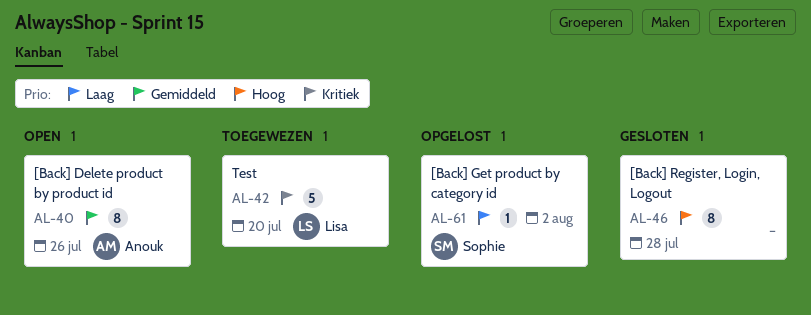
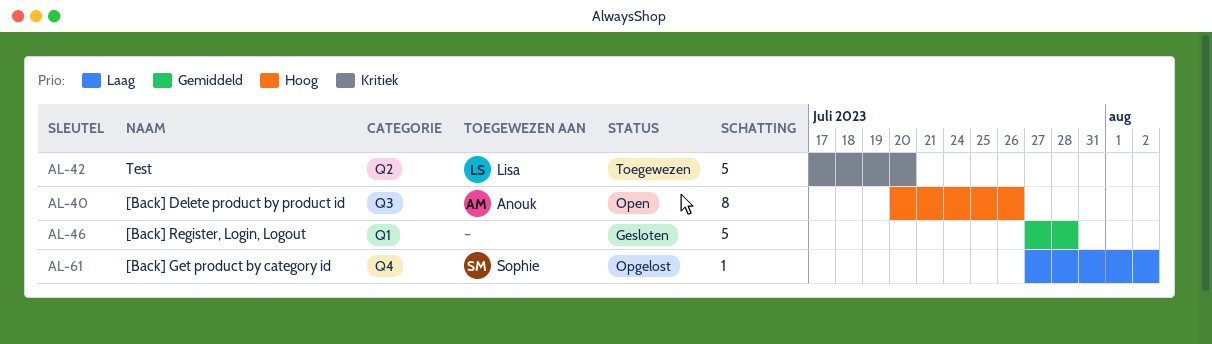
AL-40, priority: Gemiddeld -> Hoog
AL-46, priority: Hoog -> Gemiddeld
AL-46, estimate: 8 -> 5

